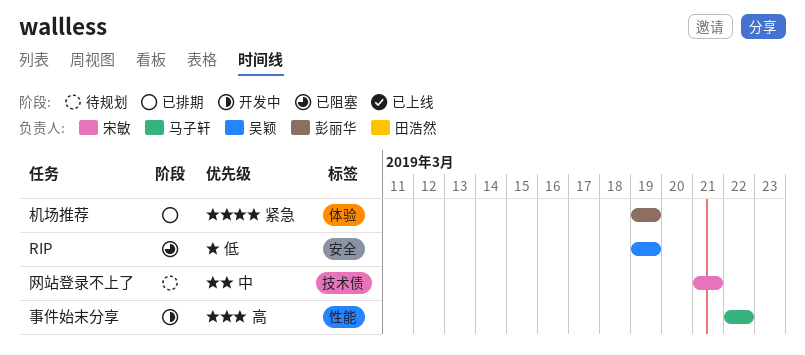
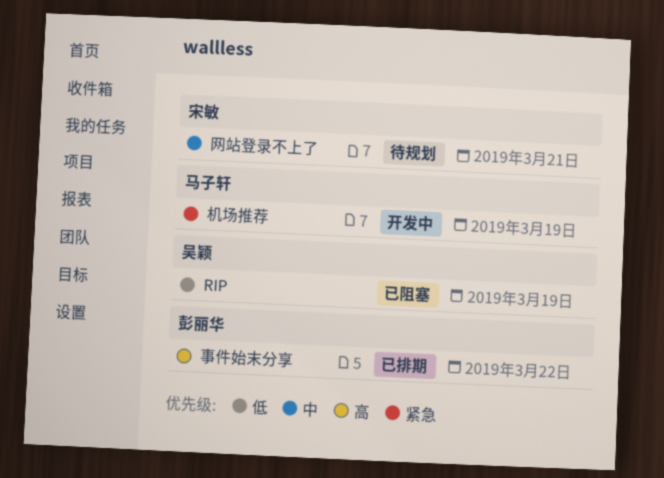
事件始末分享, status: 开发中 -> 已排期
事件始末分享, owner: 马子轩 -> 彭丽华
机场推荐, status: 已排期 -> 开发中
机场推荐, owner: 彭丽华 -> 马子轩

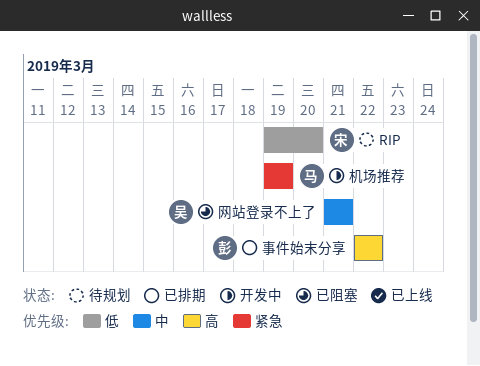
RIP, status: 已阻塞 -> 待规划
RIP, owner: 吴颖 -> 宋敏
RIP, due: Mar 19 -> Mar 20
网站登录不上了, status: 待规划 -> 已阻塞
网站登录不上了, owner: 宋敏 -> 吴颖

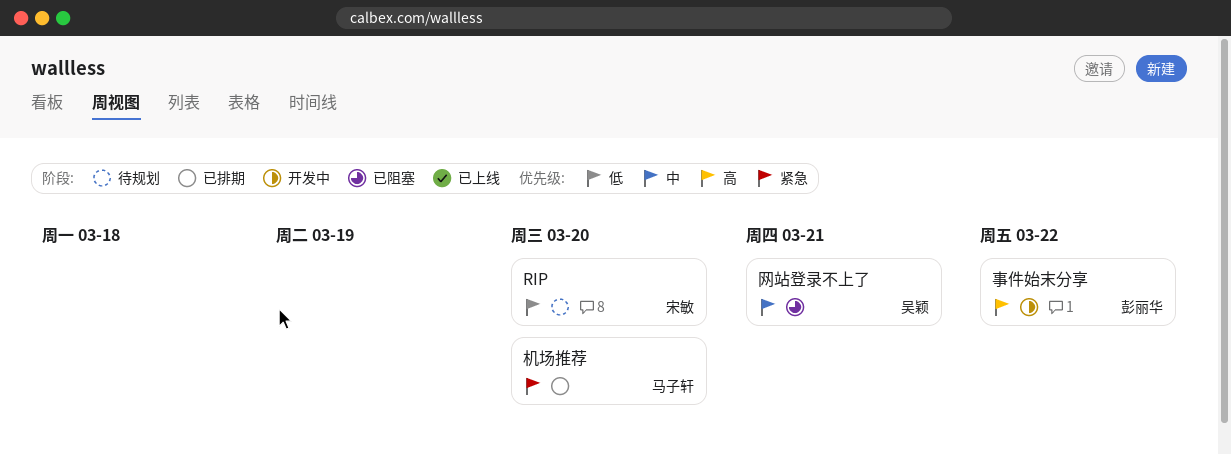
事件始末分享, status: 已排期 -> 开发中
机场推荐, status: 开发中 -> 已排期
机场推荐, due: Mar 19 -> Mar 20

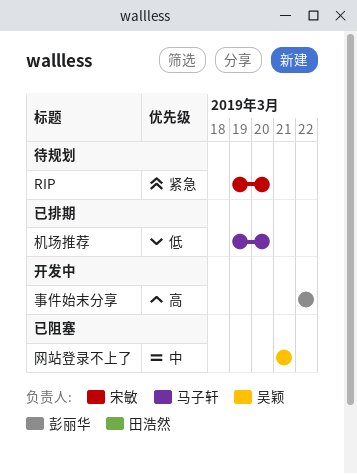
RIP, priority: 低 -> 紧急
机场推荐, priority: 紧急 -> 低

